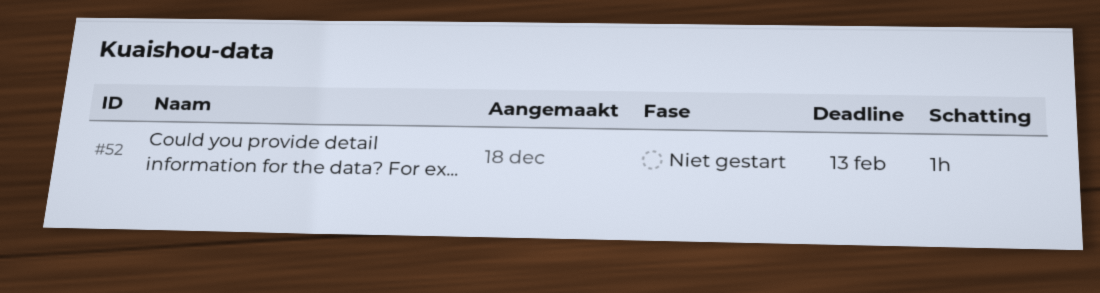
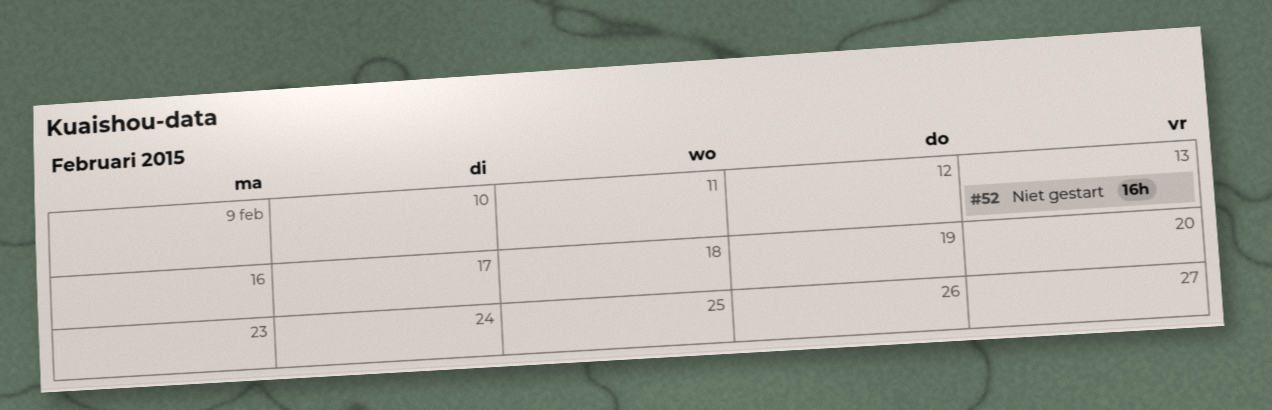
#52, estimate: 1h -> 16h

